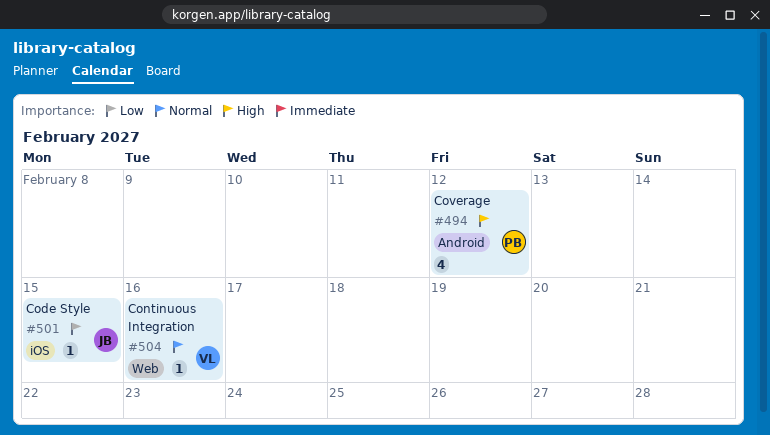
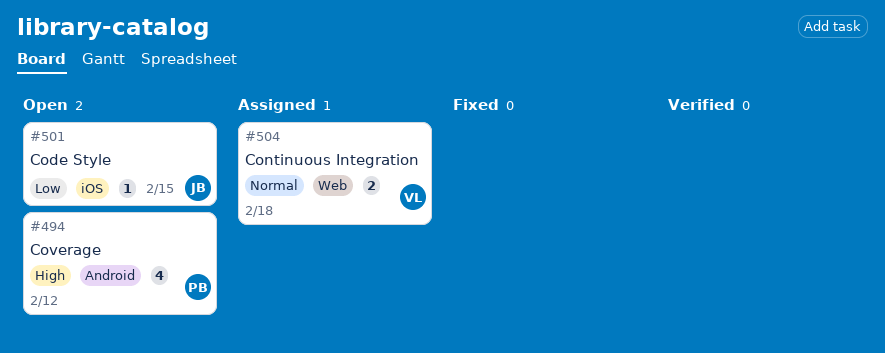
#504, estimate: 1 -> 2
#504, due: Feb 16 -> Feb 18

